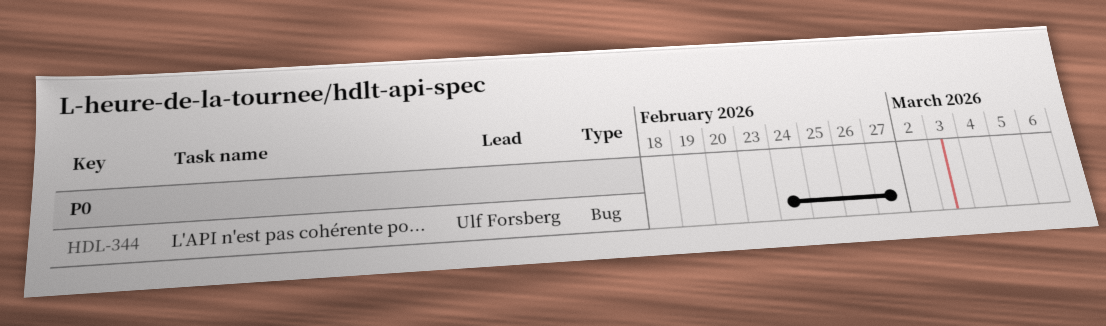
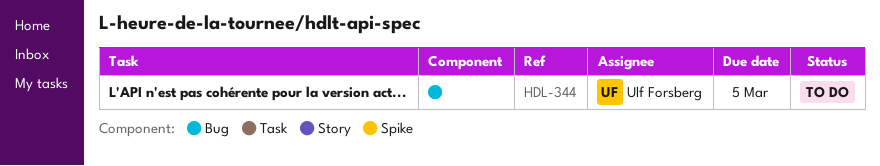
HDL-344, due: Feb 27 -> Mar 5

